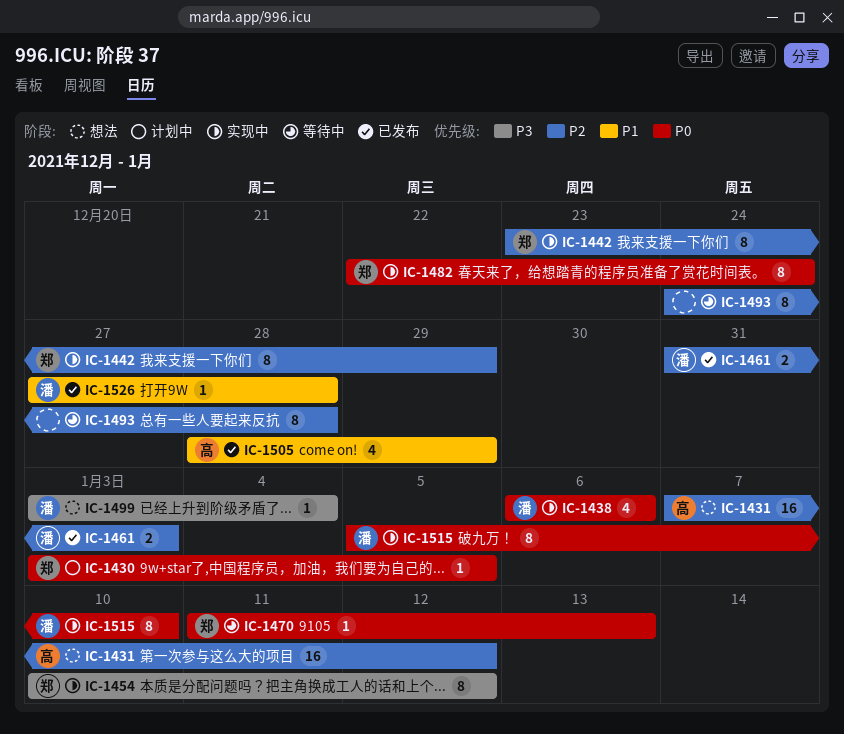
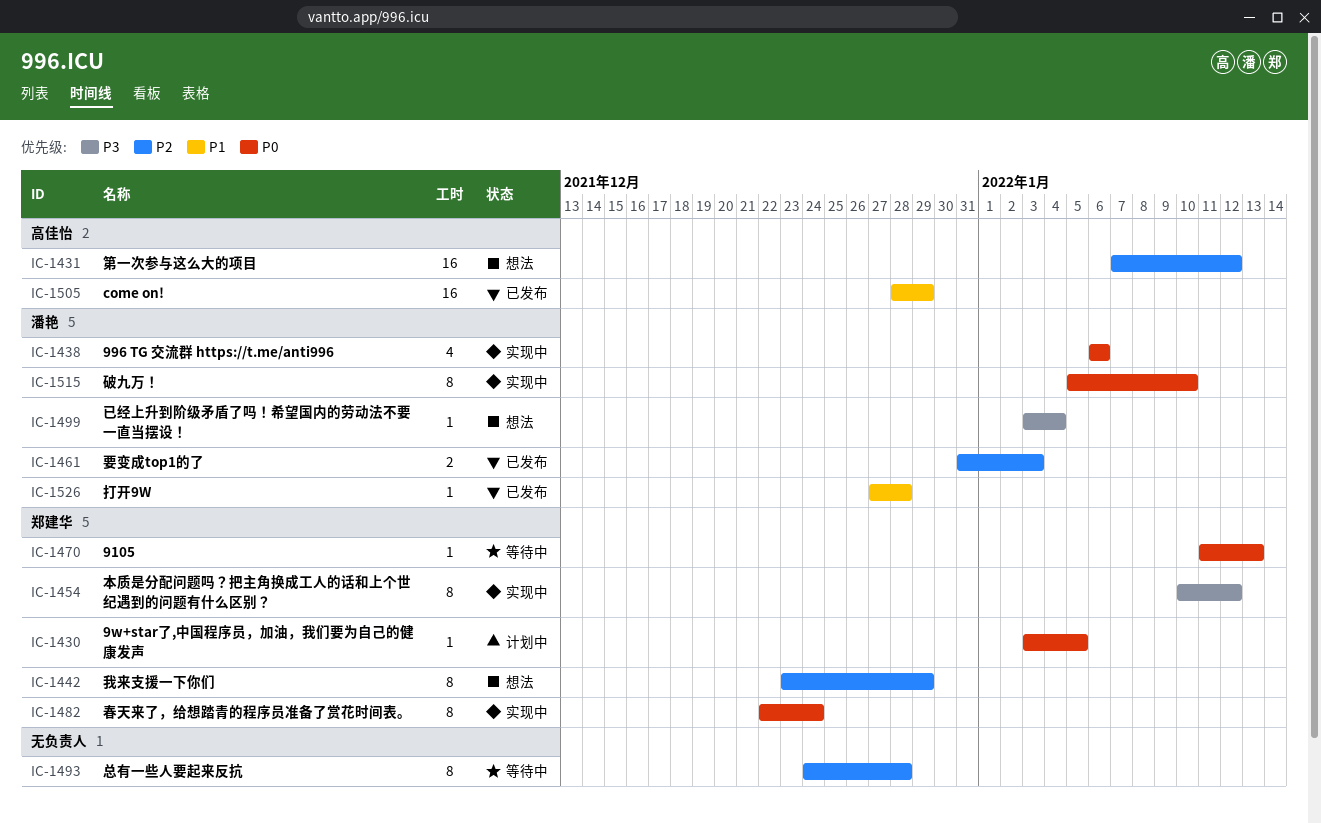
IC-1442, status: 实现中 -> 想法
IC-1505, estimate: 4 -> 16

